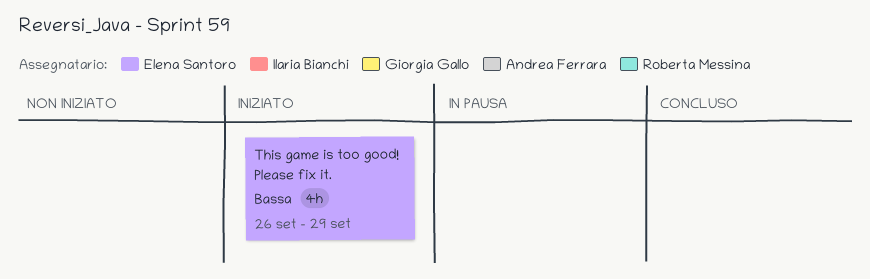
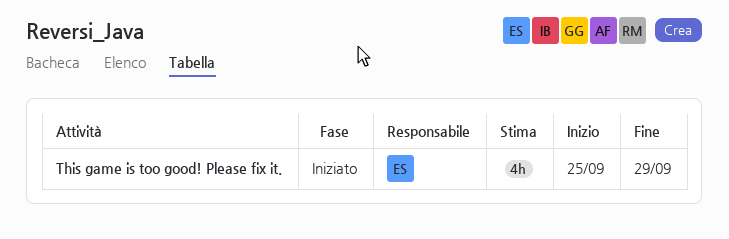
This game is too good! Please fix it., start: Sep 26 -> Sep 25

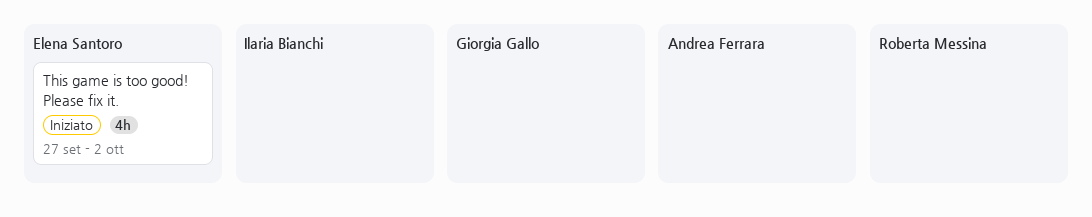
This game is too good! Please fix it., start: Sep 25 -> Sep 27
This game is too good! Please fix it., due: Sep 29 -> Oct 2

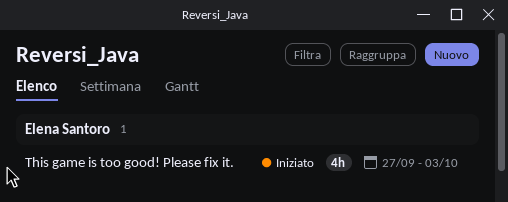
This game is too good! Please fix it., due: Oct 2 -> Oct 3

